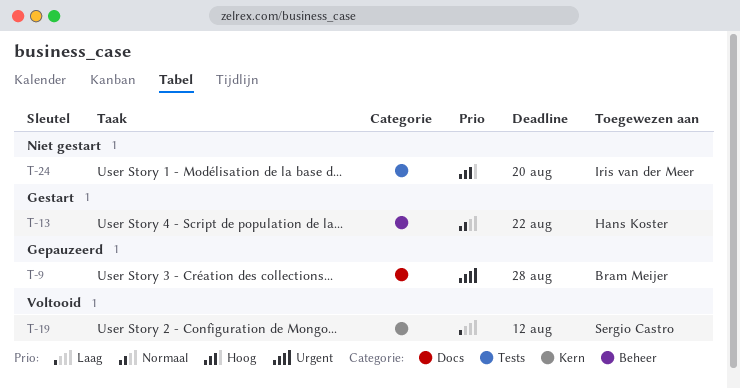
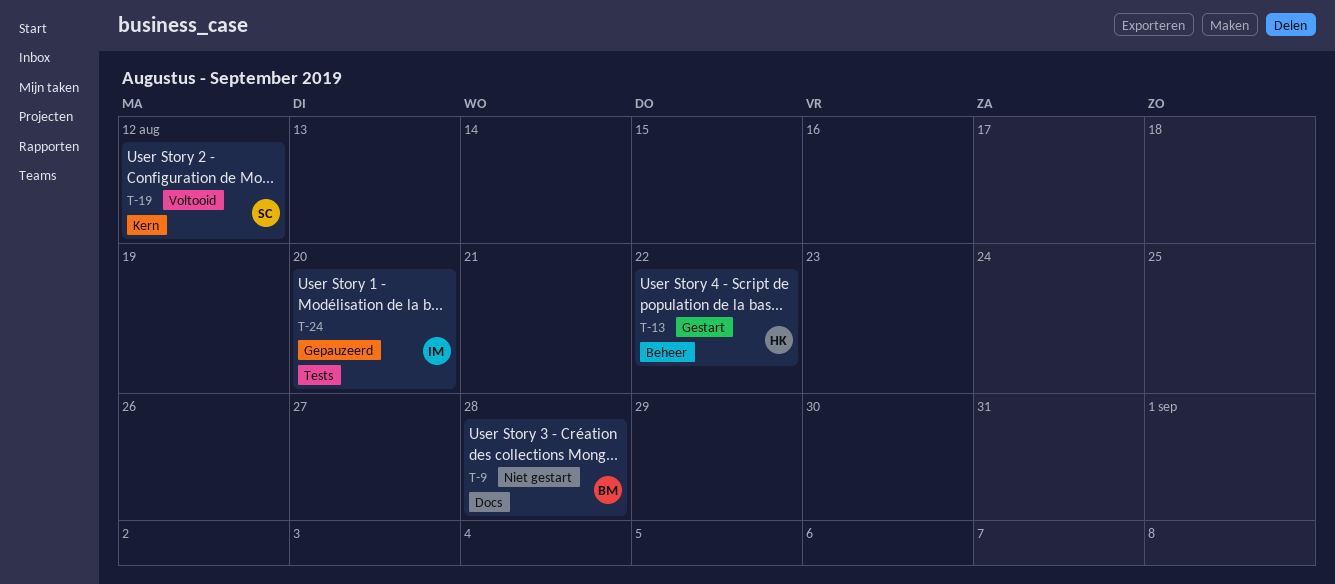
T-9, status: Gepauzeerd -> Niet gestart
T-24, status: Niet gestart -> Gepauzeerd

